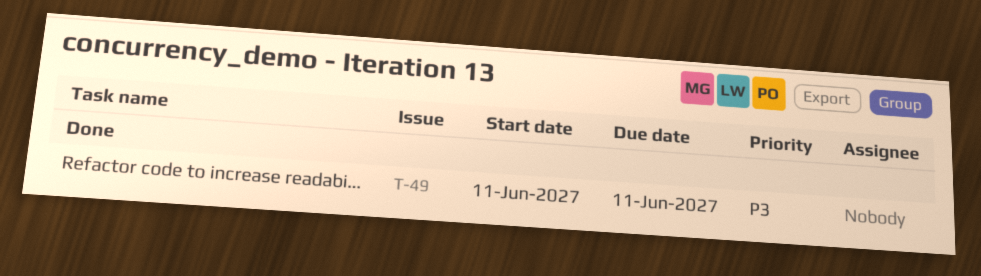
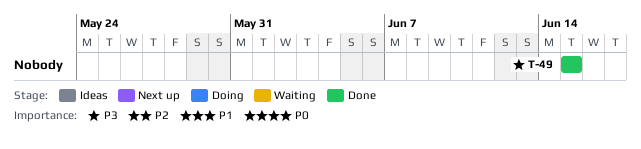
T-49, start: Jun 11 -> Jun 15
T-49, due: Jun 11 -> Jun 15

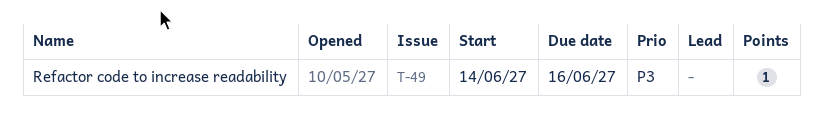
T-49, start: Jun 15 -> Jun 14
T-49, due: Jun 15 -> Jun 16

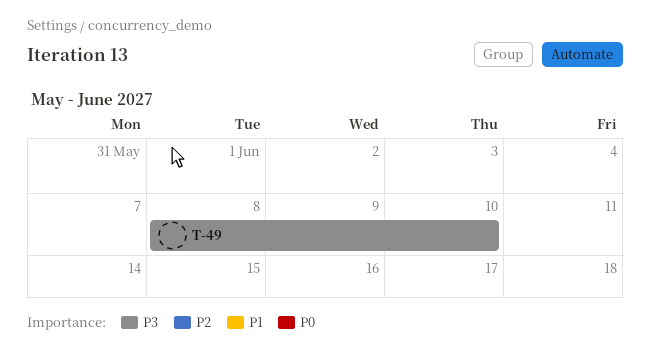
T-49, start: Jun 14 -> Jun 8
T-49, due: Jun 16 -> Jun 10

